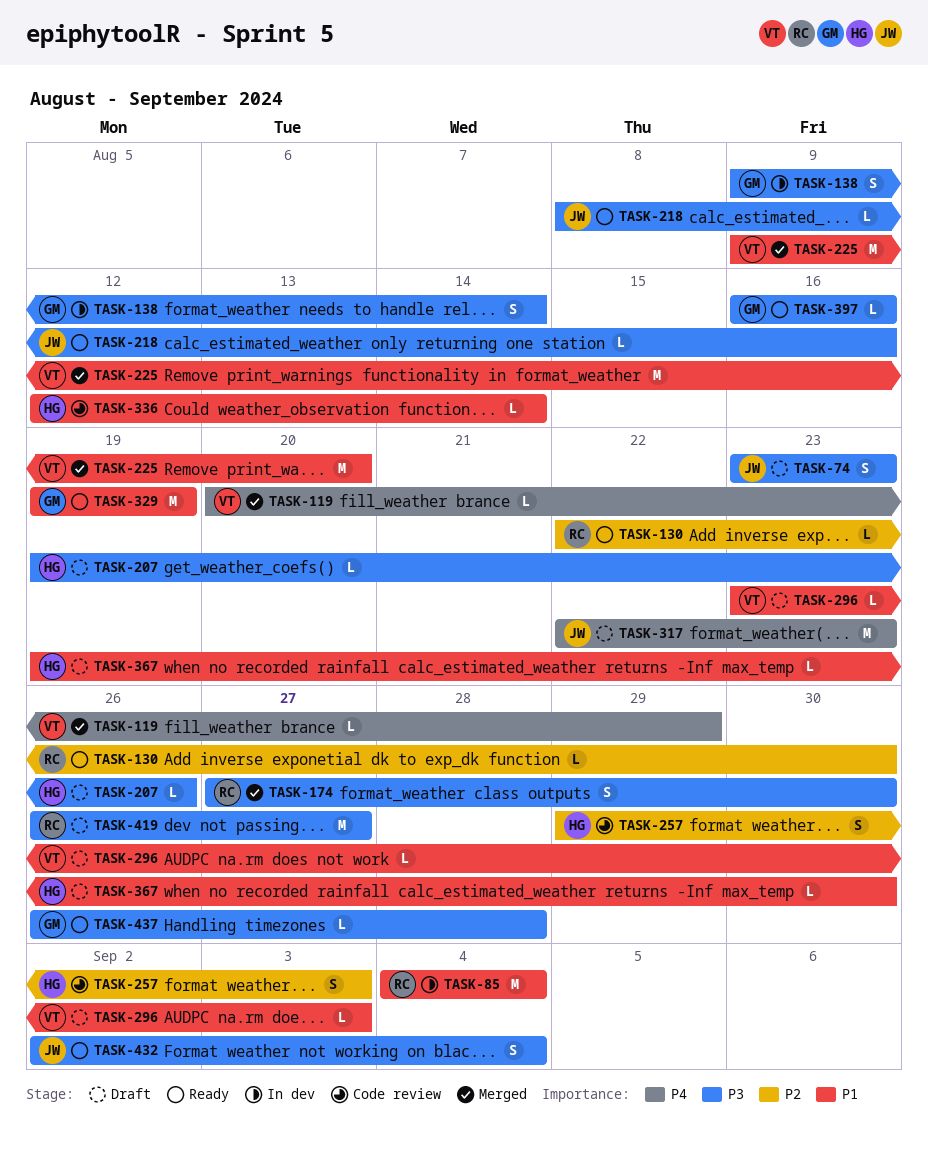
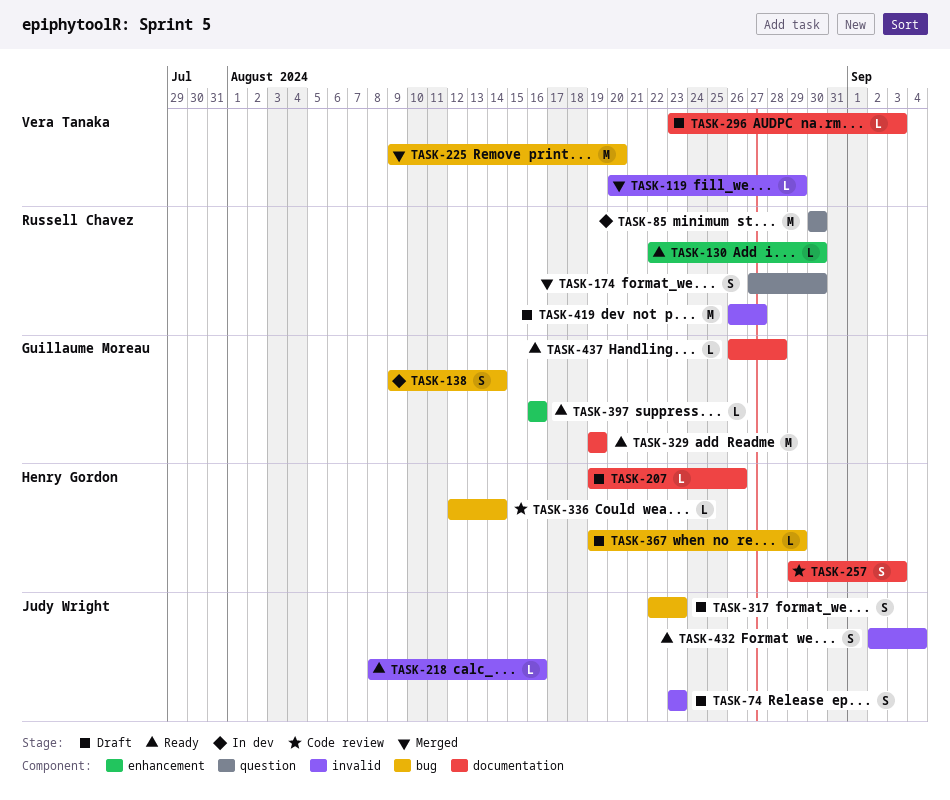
TASK-85, start: Sep 4 -> Aug 30
TASK-85, due: Sep 4 -> Aug 30
TASK-317, estimate: M -> S
TASK-367, due: Aug 30 -> Aug 29

